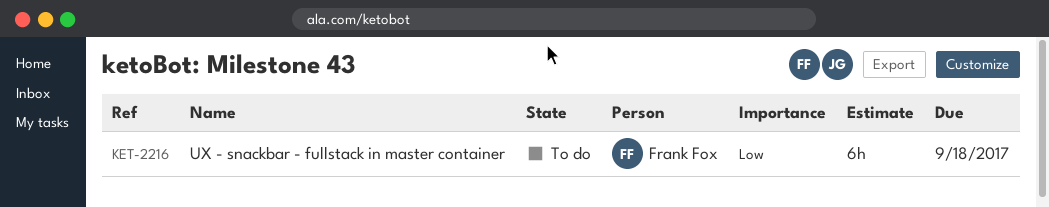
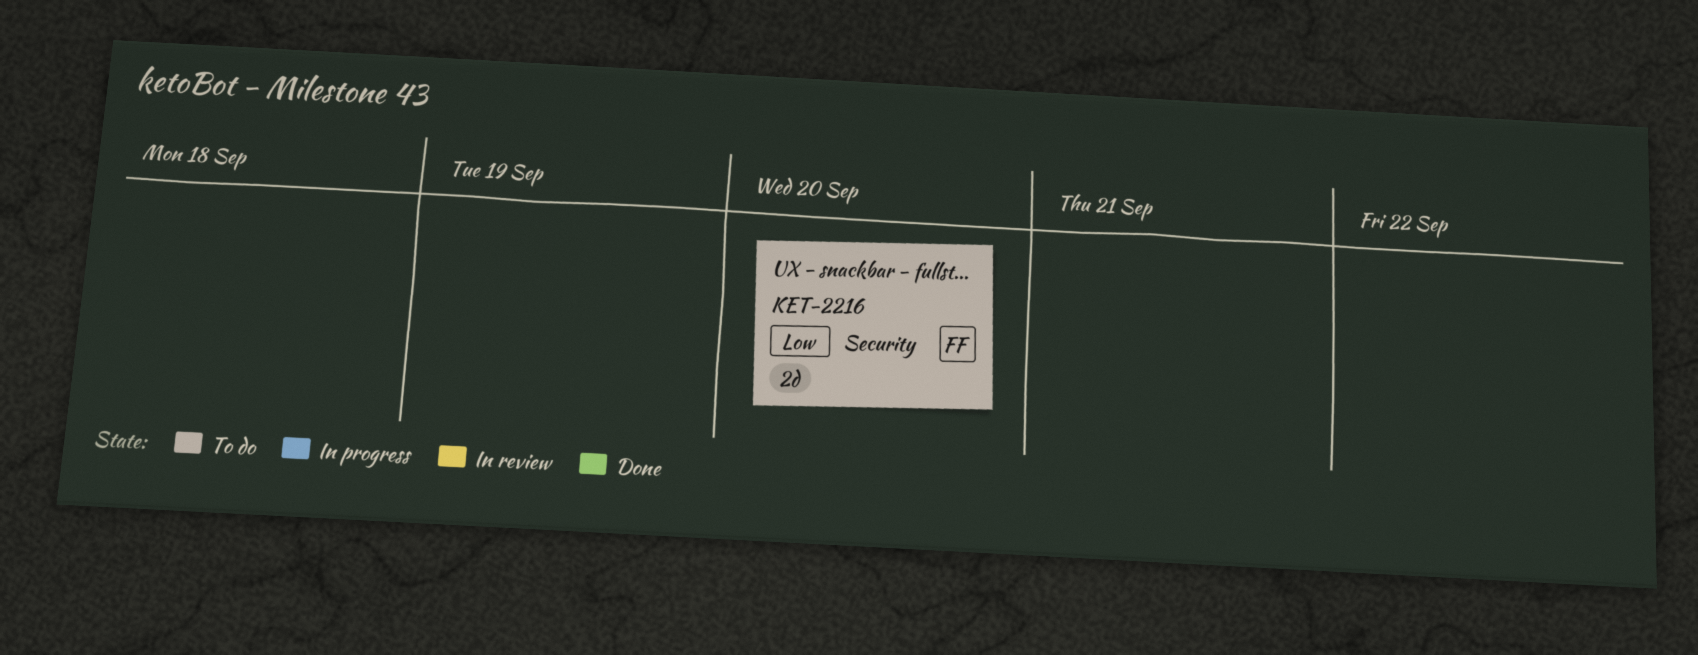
KET-2216, estimate: 6h -> 2d
KET-2216, due: Sep 18 -> Sep 20

